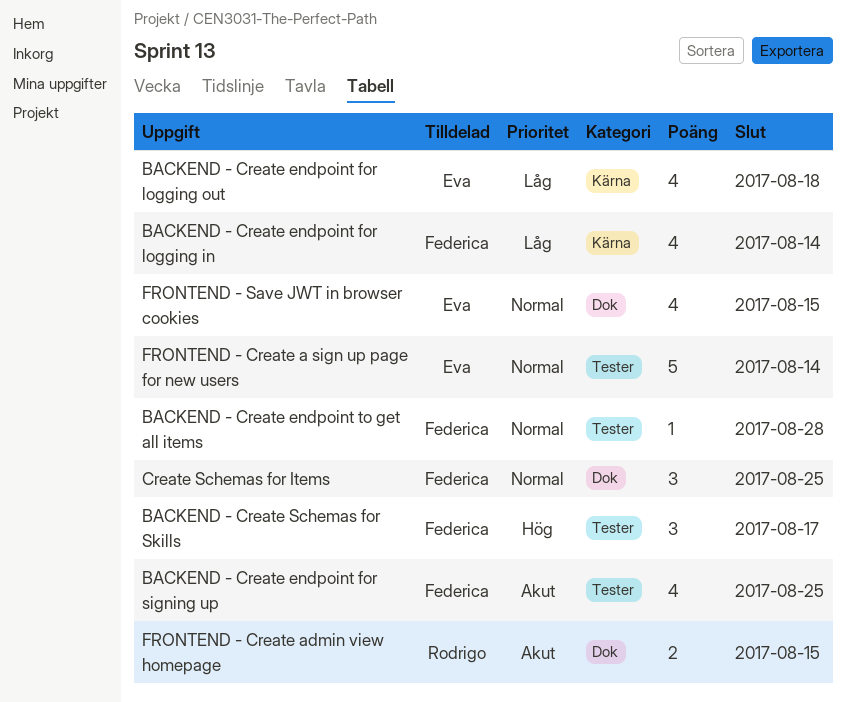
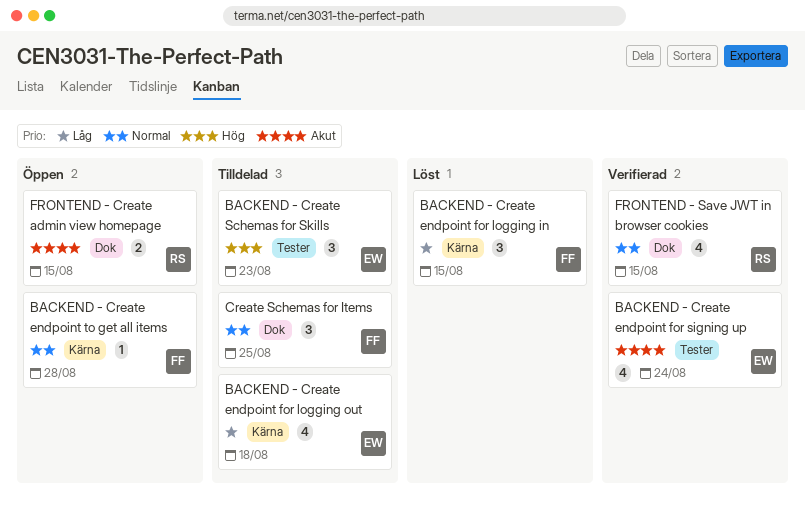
BACKEND - Create endpoint for logging in, estimate: 4 -> 3
BACKEND - Create endpoint for logging in, due: Aug 14 -> Aug 15
BACKEND - Create endpoint for signing up, owner: Federica -> Eva
BACKEND - Create endpoint for signing up, due: Aug 25 -> Aug 24
BACKEND - Create endpoint to get all items, label: Tester -> Kärna
BACKEND - Create Schemas for Skills, owner: Federica -> Eva
BACKEND - Create Schemas for Skills, due: Aug 17 -> Aug 23
FRONTEND - Create a sign up page for new users: present -> none
FRONTEND - Save JWT in browser cookies, owner: Eva -> Rodrigo

